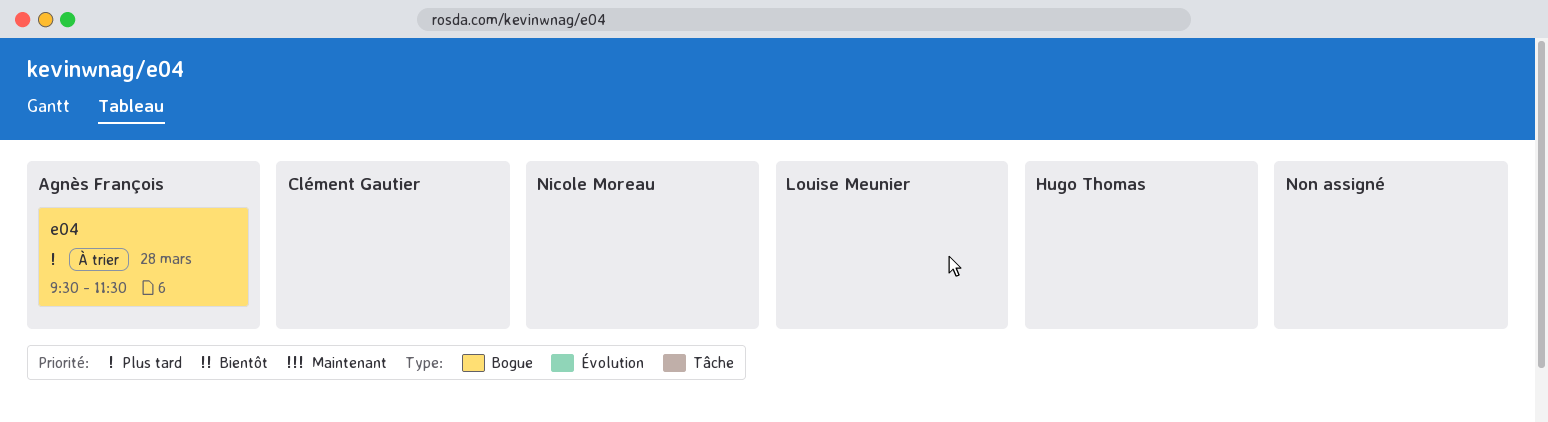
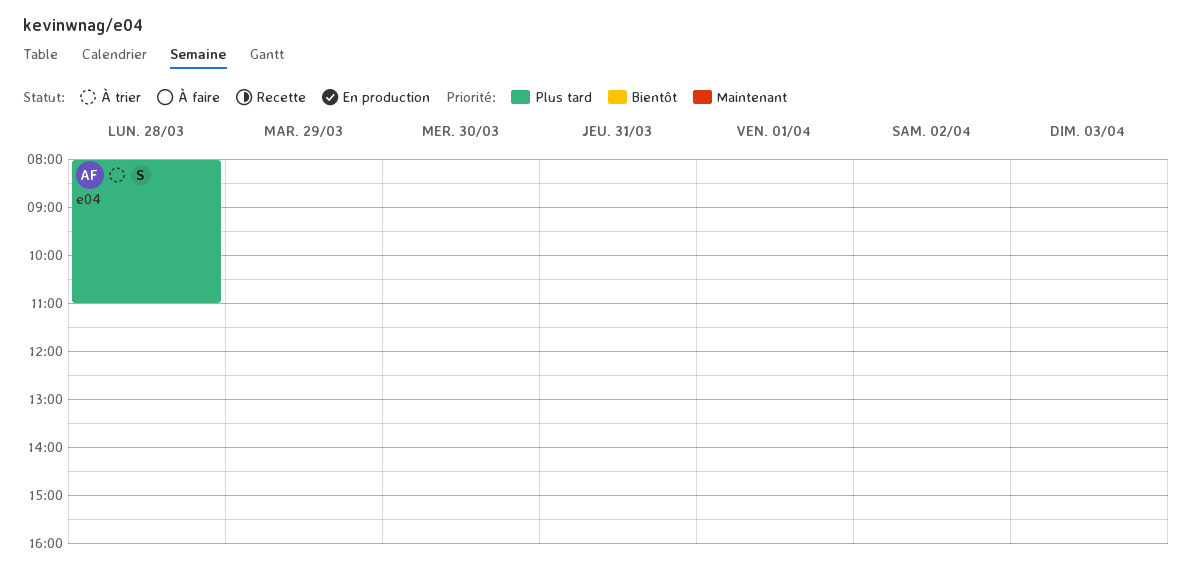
e04, begins: 09:30 -> 08:00
e04, ends: 11:30 -> 11:00

